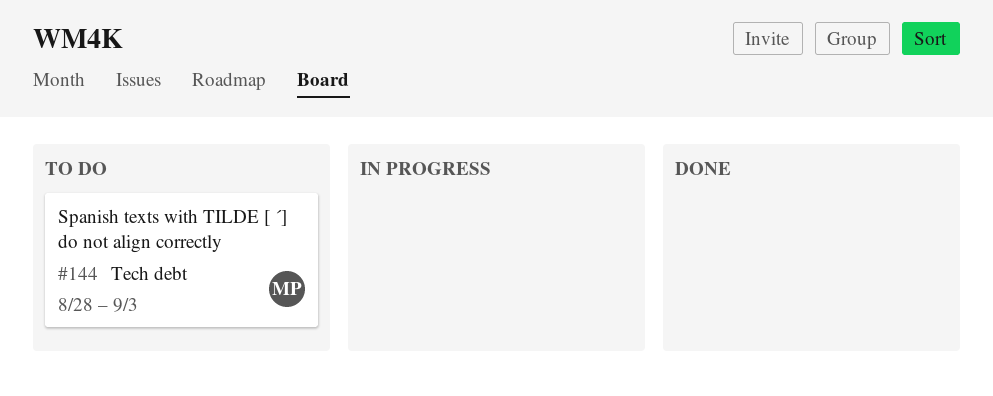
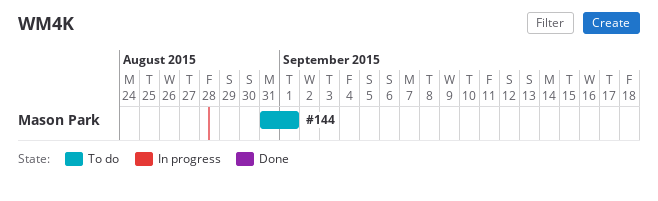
#144, start: Aug 28 -> Aug 31
#144, due: Sep 3 -> Sep 1

